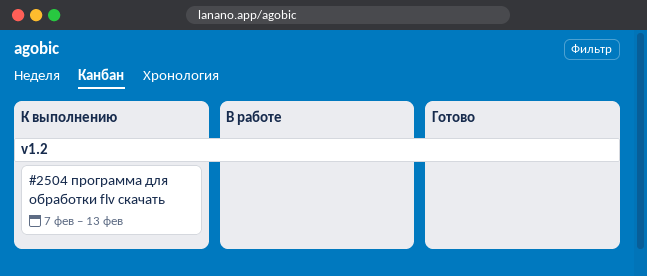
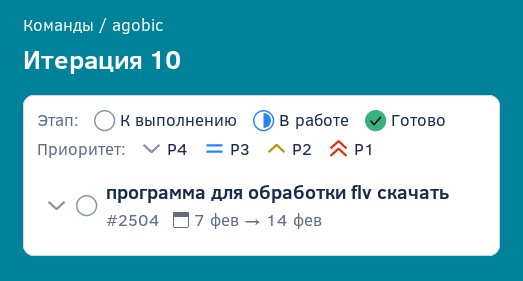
#2504, due: Feb 13 -> Feb 14

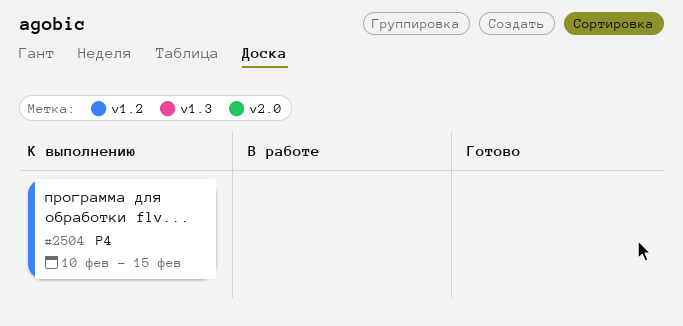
#2504, start: Feb 7 -> Feb 10
#2504, due: Feb 14 -> Feb 15

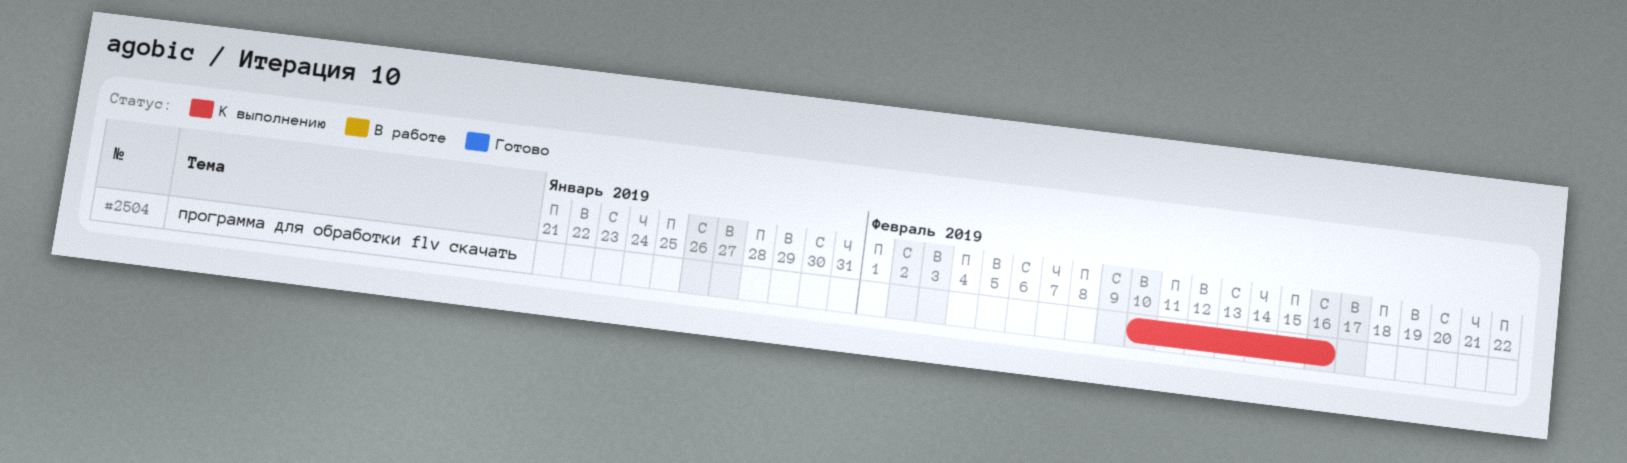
#2504, due: Feb 15 -> Feb 16

